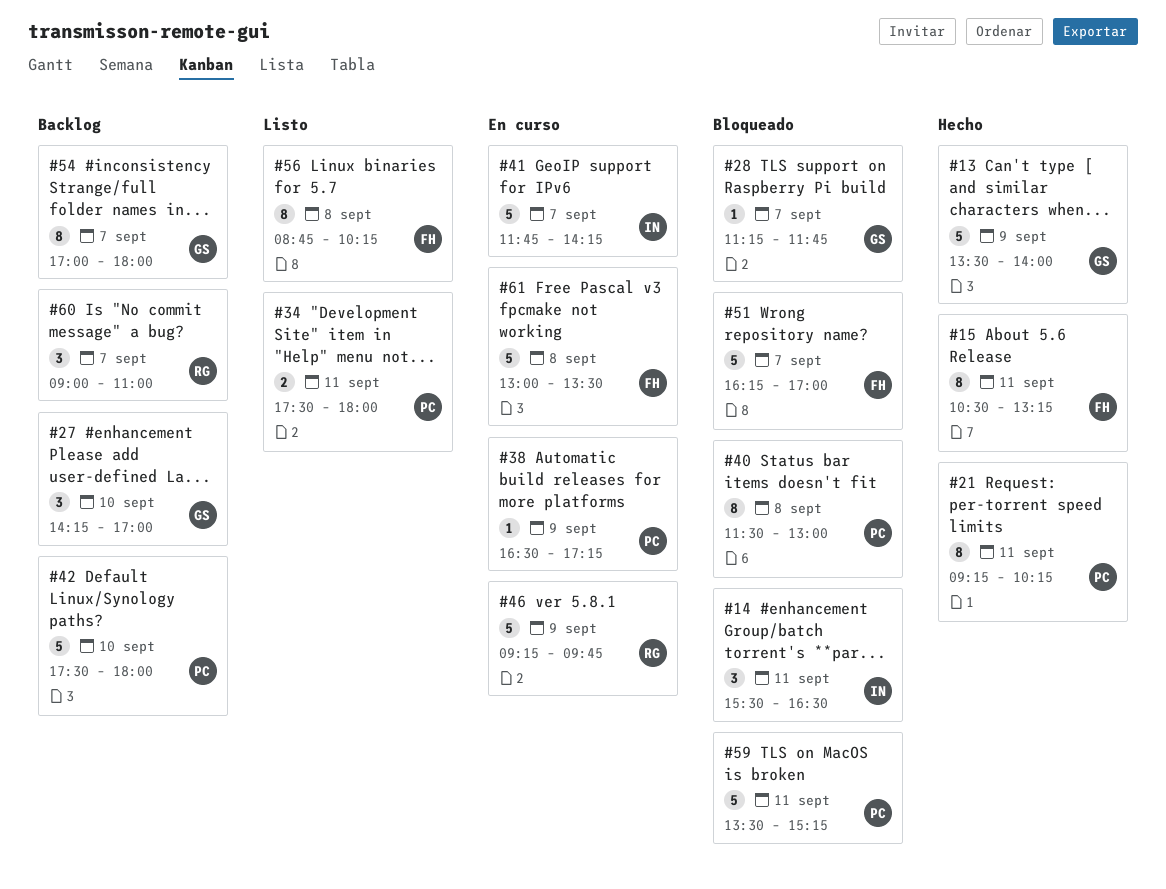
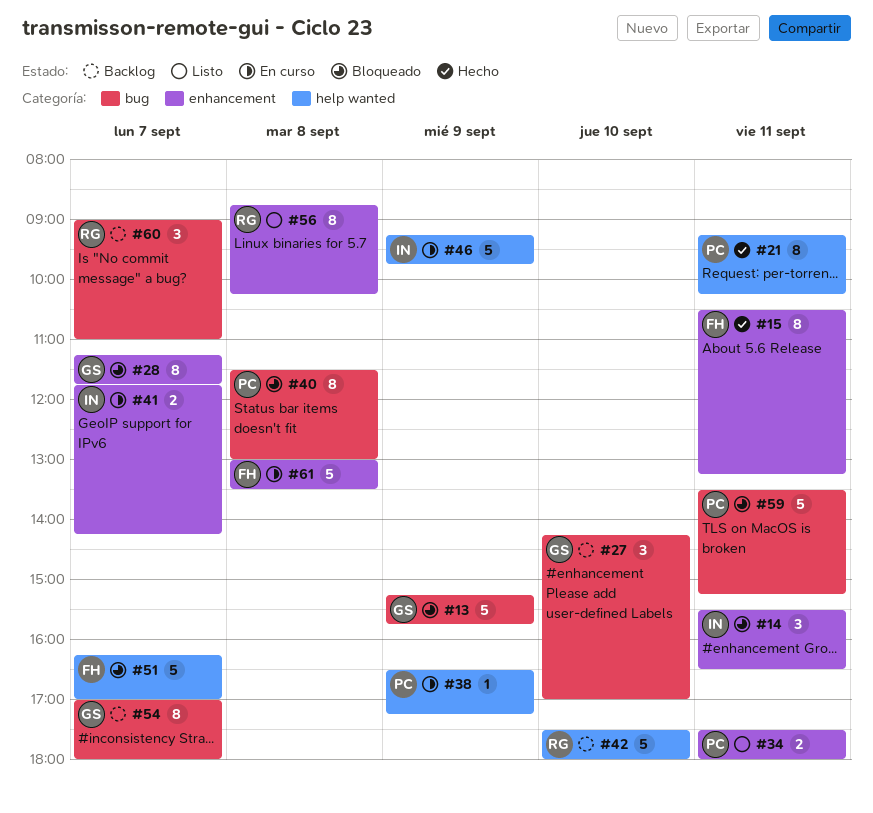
#13, status: Hecho -> Bloqueado
#13, begins: 13:30 -> 15:15
#13, ends: 14:00 -> 15:45
#28, estimate: 1 -> 8
#41, estimate: 5 -> 2
#42, owner: PC -> RG
#46, owner: RG -> IN
#56, owner: FH -> RG

